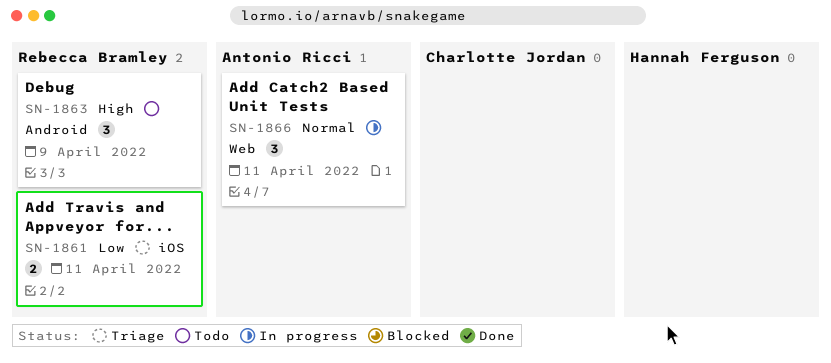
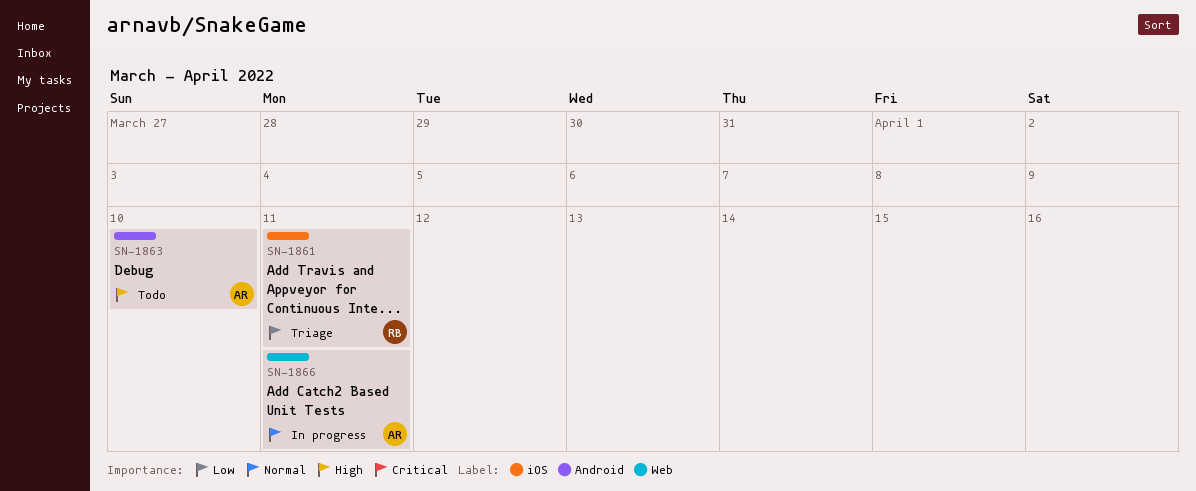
SN-1863, owner: Rebecca Bramley -> Antonio Ricci
SN-1863, due: Apr 9 -> Apr 10

